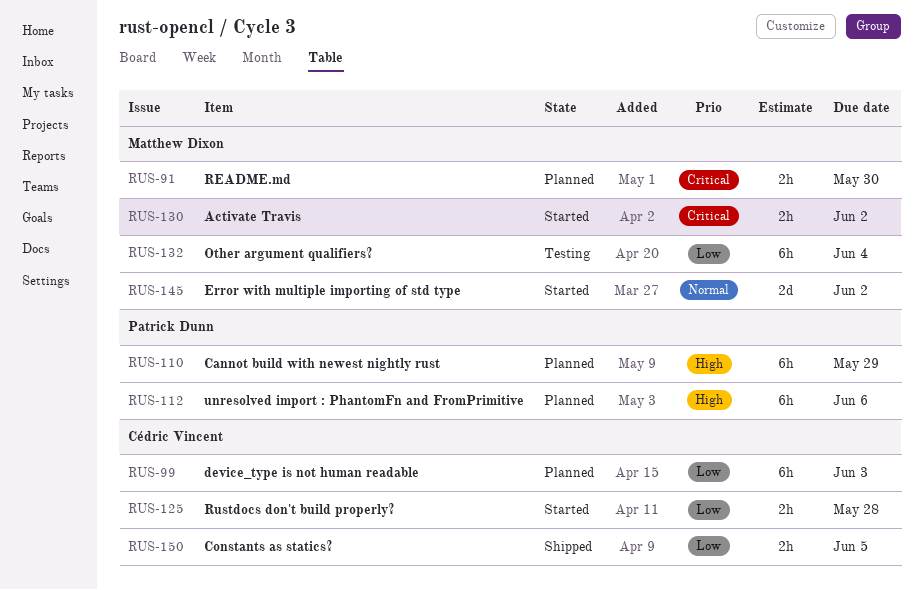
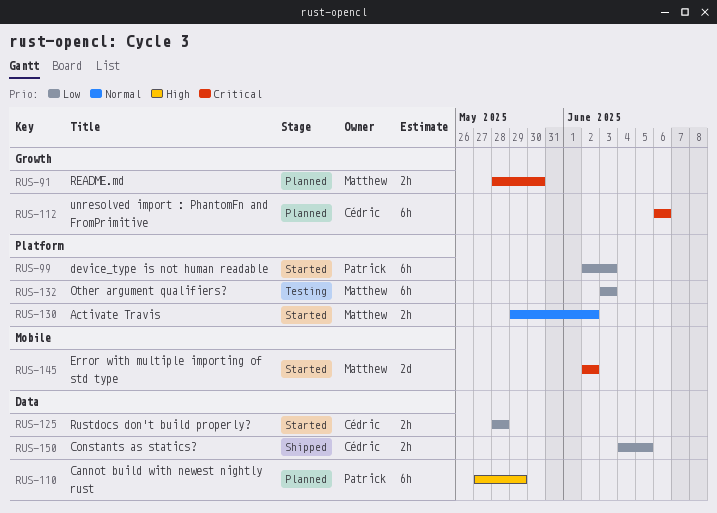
RUS-99, status: Planned -> Started
RUS-99, owner: Cédric Vincent -> Patrick Dunn
RUS-112, owner: Patrick Dunn -> Cédric Vincent
RUS-112, priority: High -> Critical
RUS-130, priority: Critical -> Normal
RUS-132, due: Jun 4 -> Jun 3
RUS-145, priority: Normal -> Critical

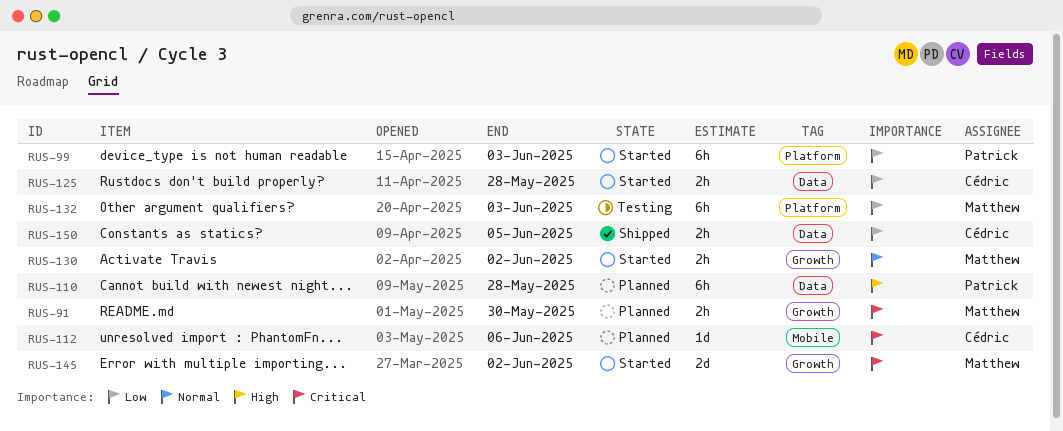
RUS-110, due: May 29 -> May 28
RUS-112, label: Growth -> Mobile
RUS-112, estimate: 6h -> 1d
RUS-130, label: Platform -> Growth
RUS-145, label: Mobile -> Growth

